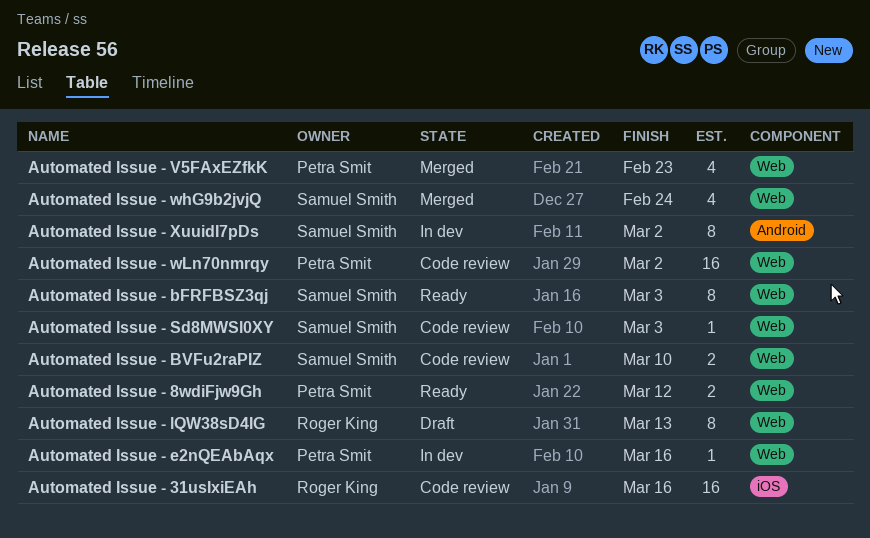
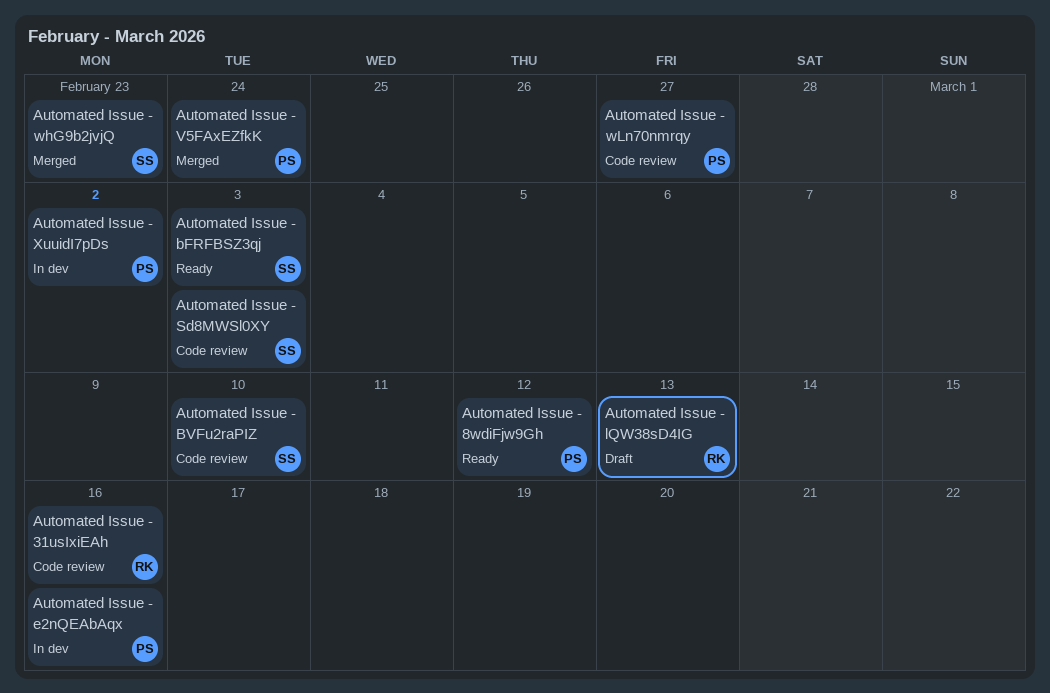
Automated Issue - V5FAxEZfkK, due: Feb 23 -> Feb 24
Automated Issue - whG9b2jvjQ, due: Feb 24 -> Feb 23
Automated Issue - wLn70nmrqy, due: Mar 2 -> Feb 27
Automated Issue - XuuidI7pDs, owner: Samuel Smith -> Petra Smit

